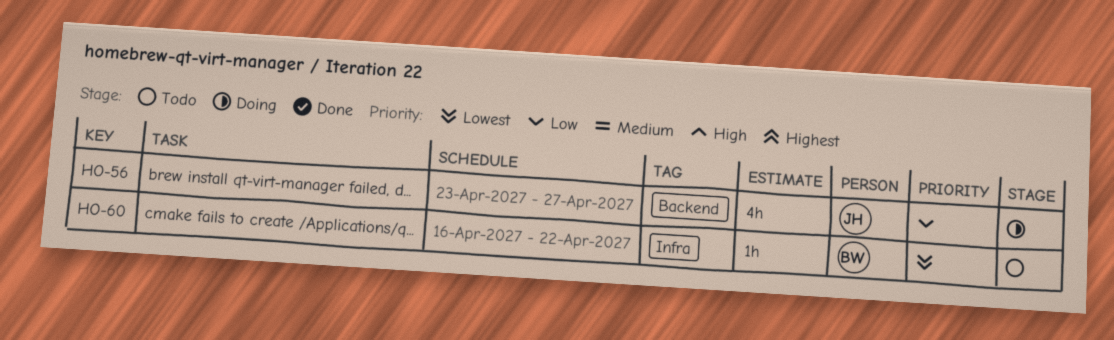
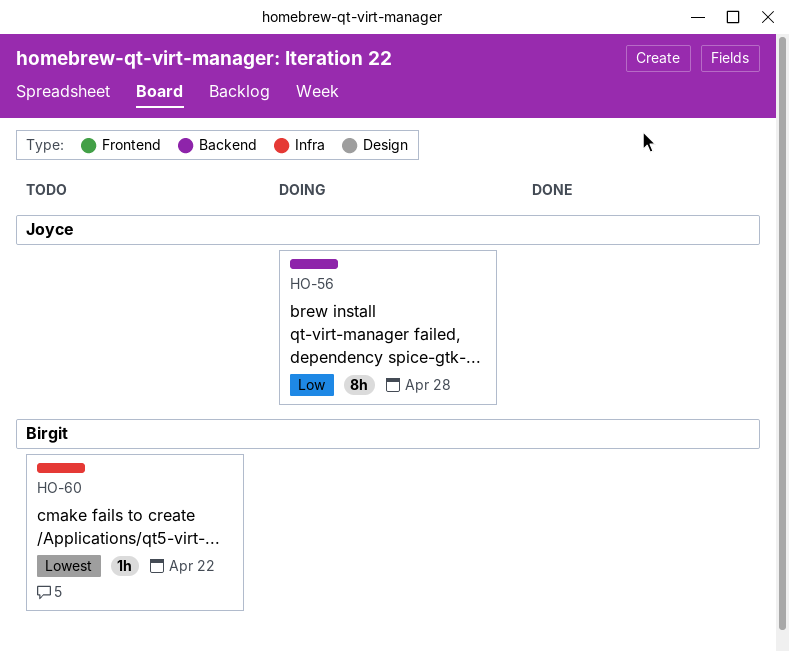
HO-56, estimate: 4h -> 8h
HO-56, due: Apr 27 -> Apr 28

